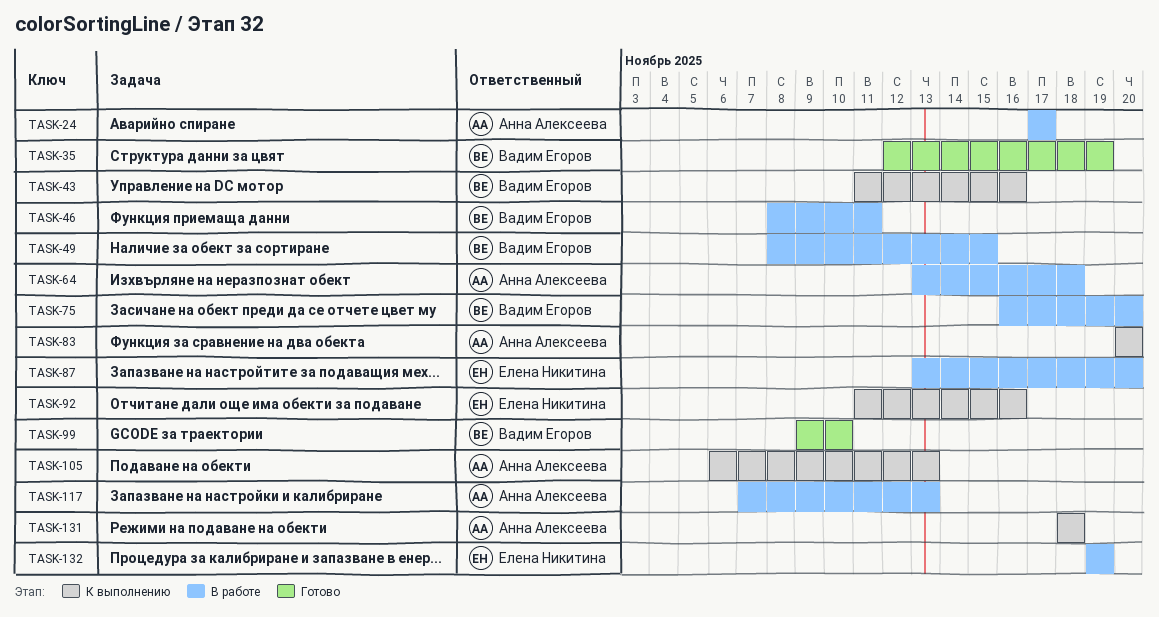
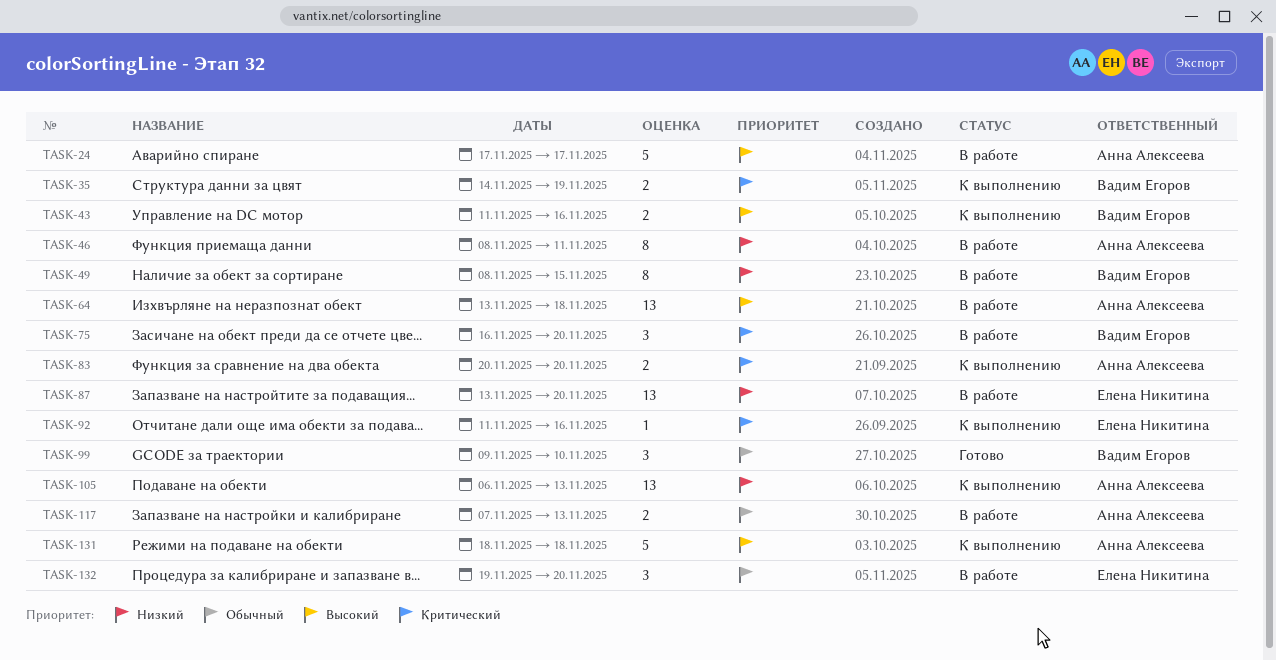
TASK-35, status: Готово -> К выполнению
TASK-35, start: Nov 12 -> Nov 14
TASK-46, owner: Вадим Егоров -> Анна Алексеева
TASK-132, due: Nov 19 -> Nov 20

